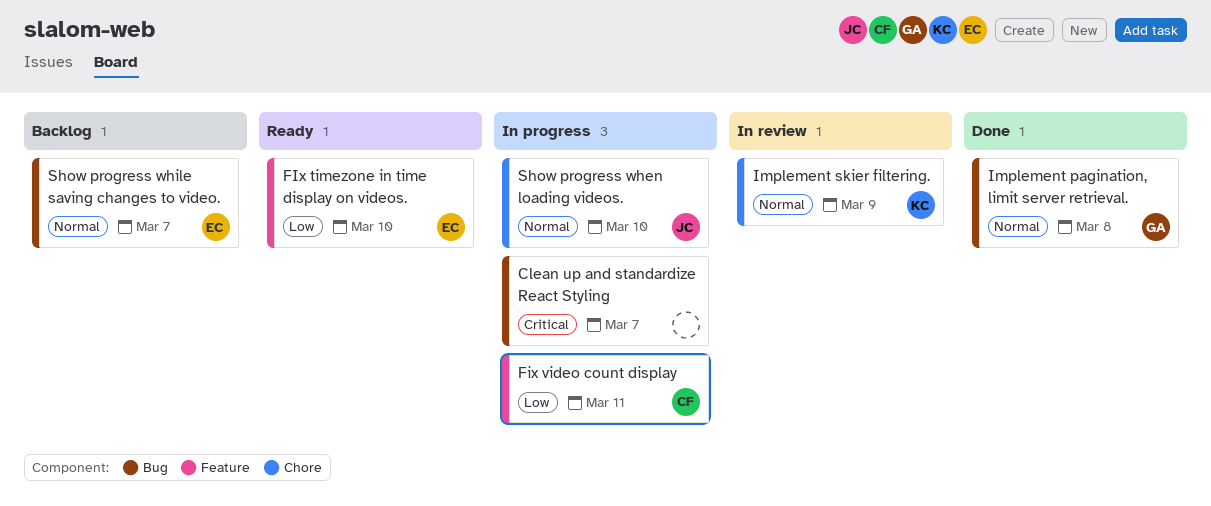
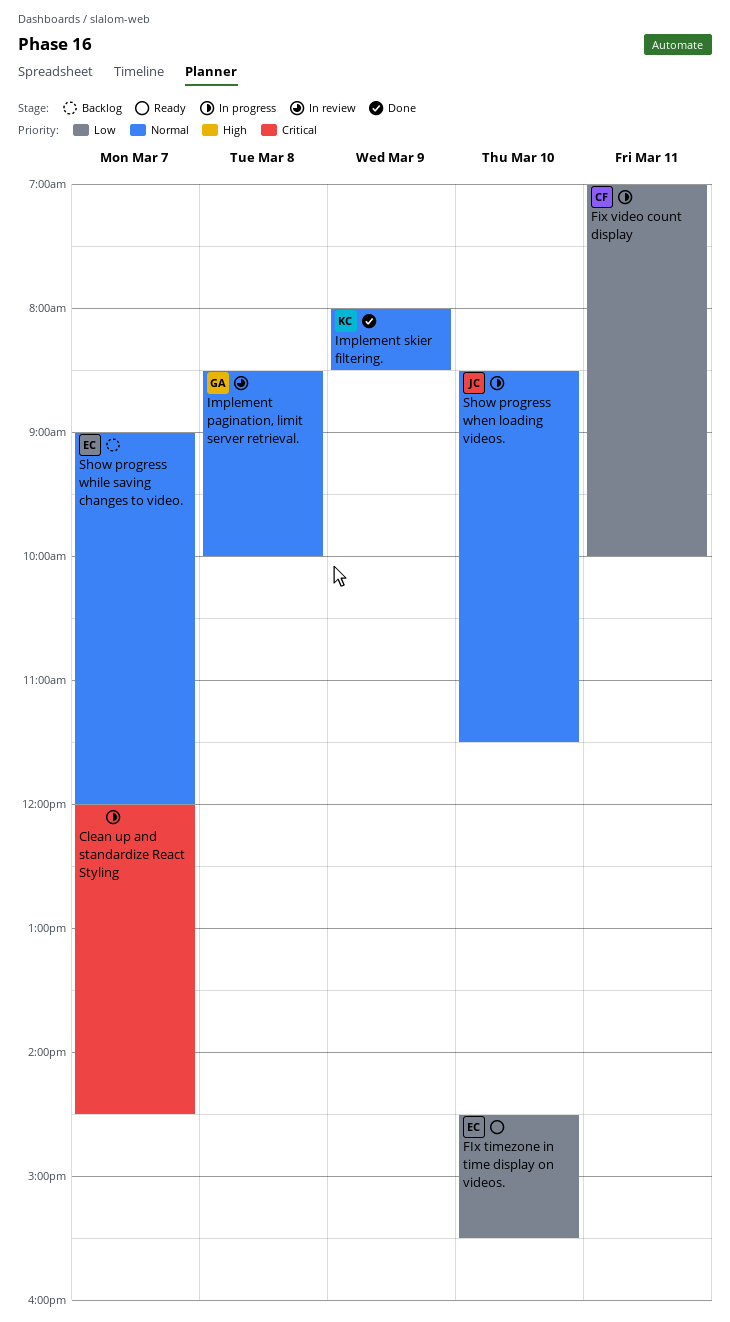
Implement pagination, limit server retrieval., status: Done -> In review
Implement skier filtering., status: In review -> Done

